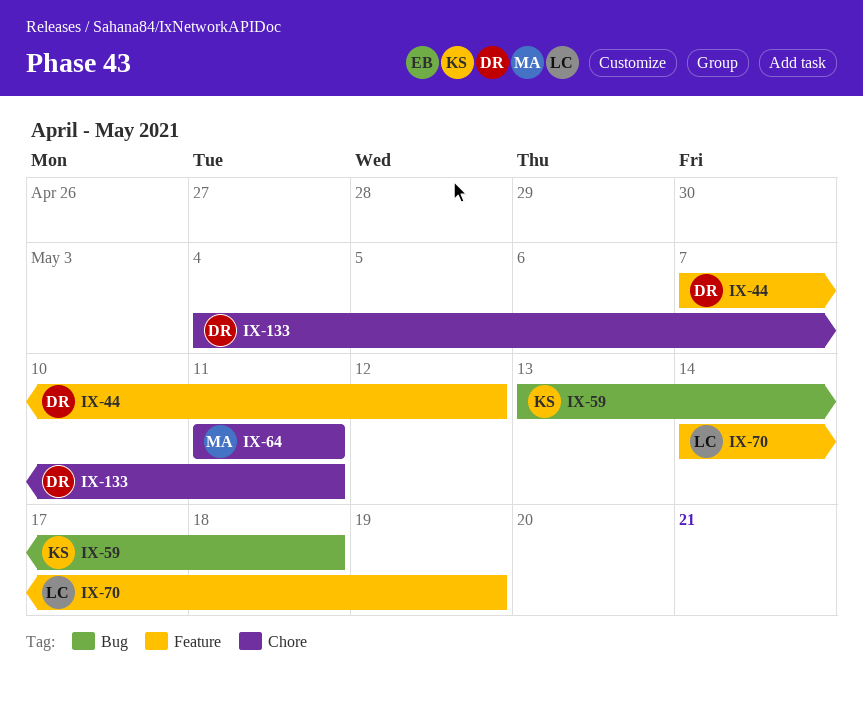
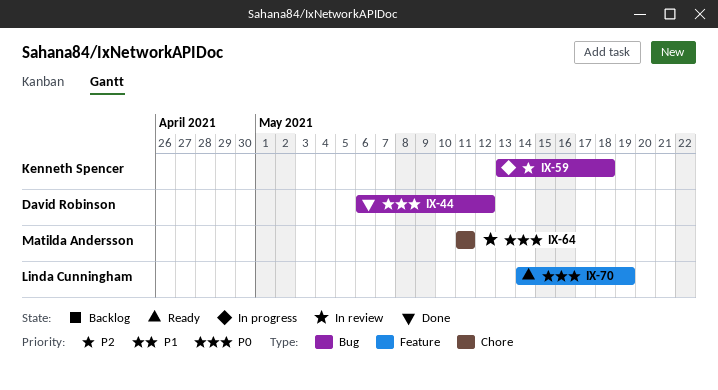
IX-44, label: Feature -> Bug
IX-44, start: May 7 -> May 6
IX-133: present -> none

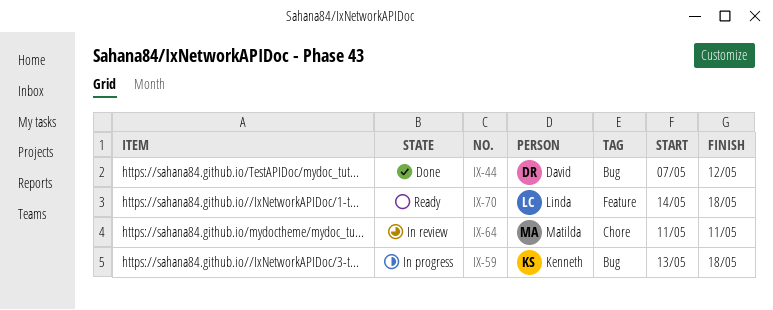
IX-44, start: May 6 -> May 7
IX-70, due: May 19 -> May 18

